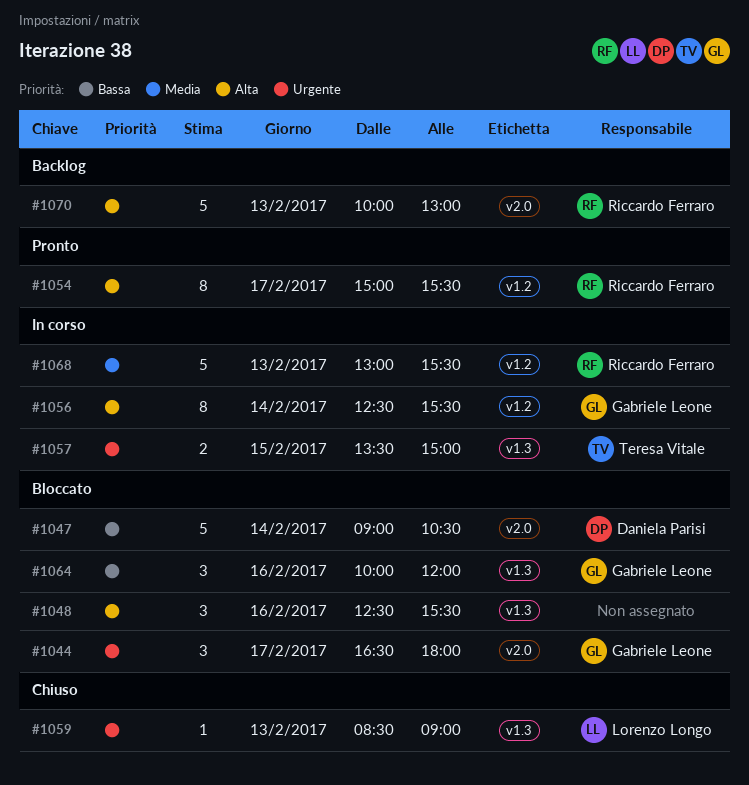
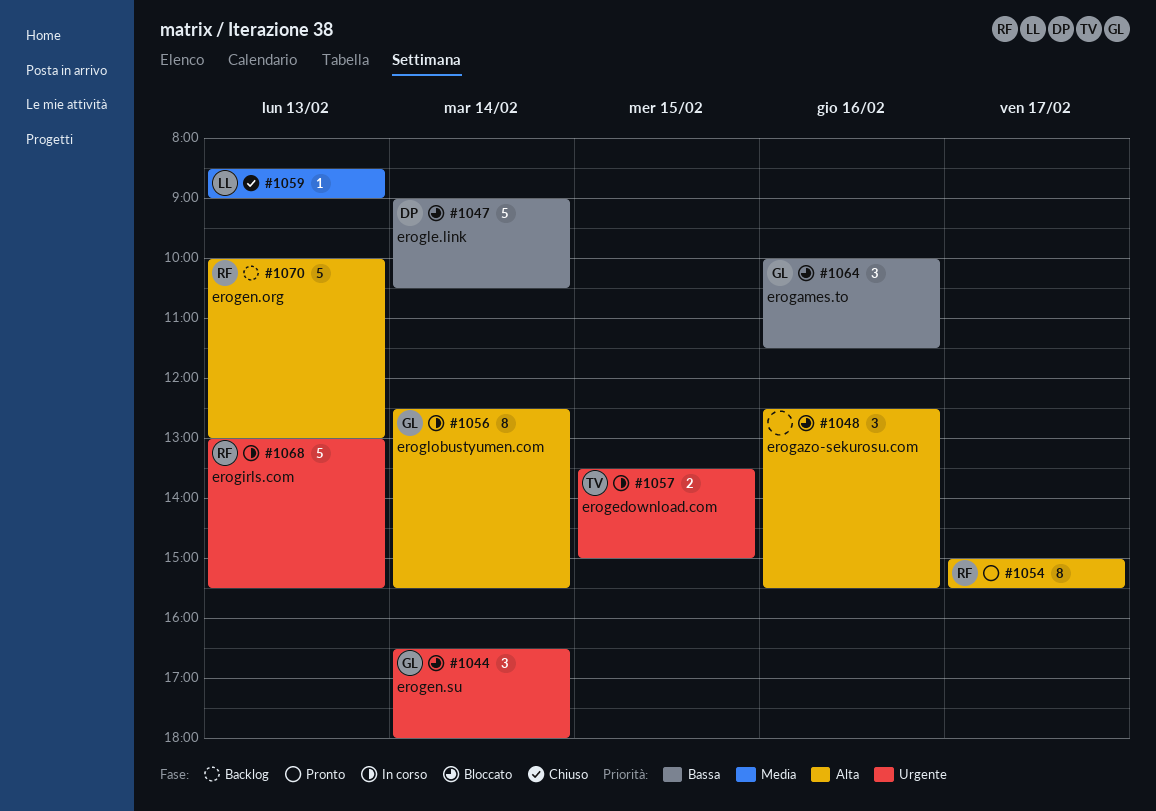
#1044, day: Feb 17 -> Feb 14
#1059, priority: Urgente -> Media
#1064, ends: 12:00 -> 11:30
#1068, priority: Media -> Urgente

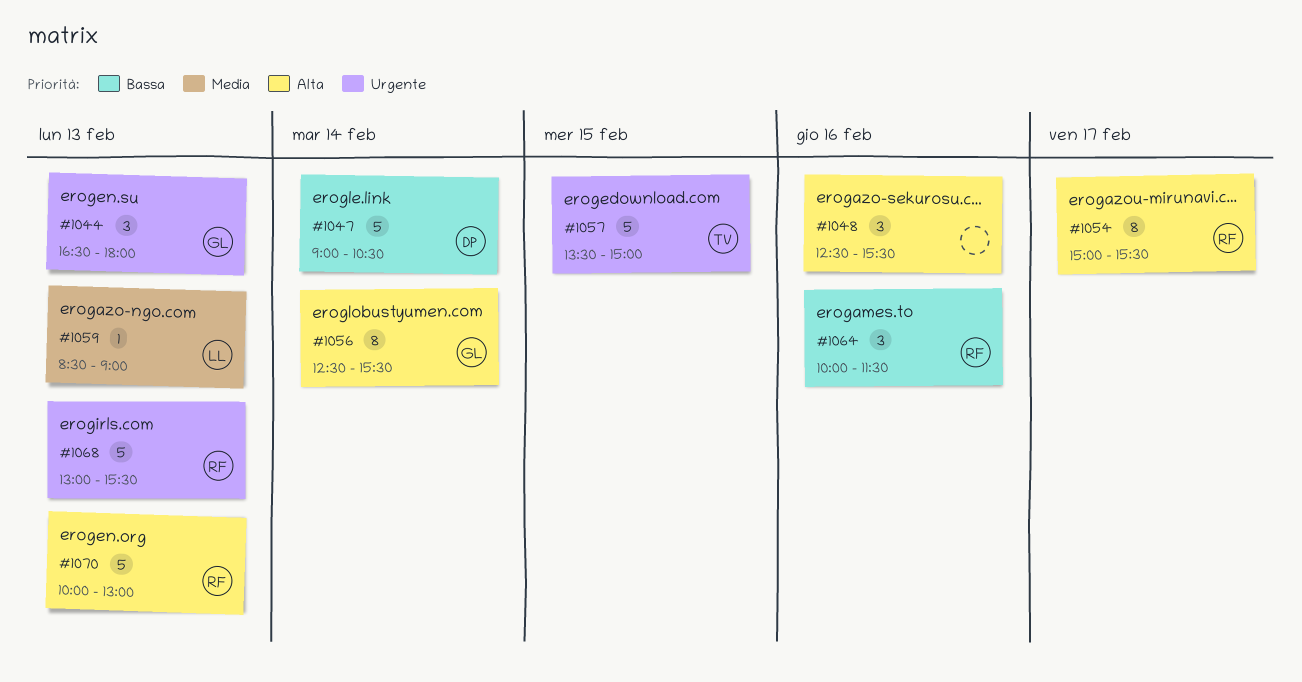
#1044, day: Feb 14 -> Feb 13
#1057, estimate: 2 -> 5
#1064, owner: GL -> RF

